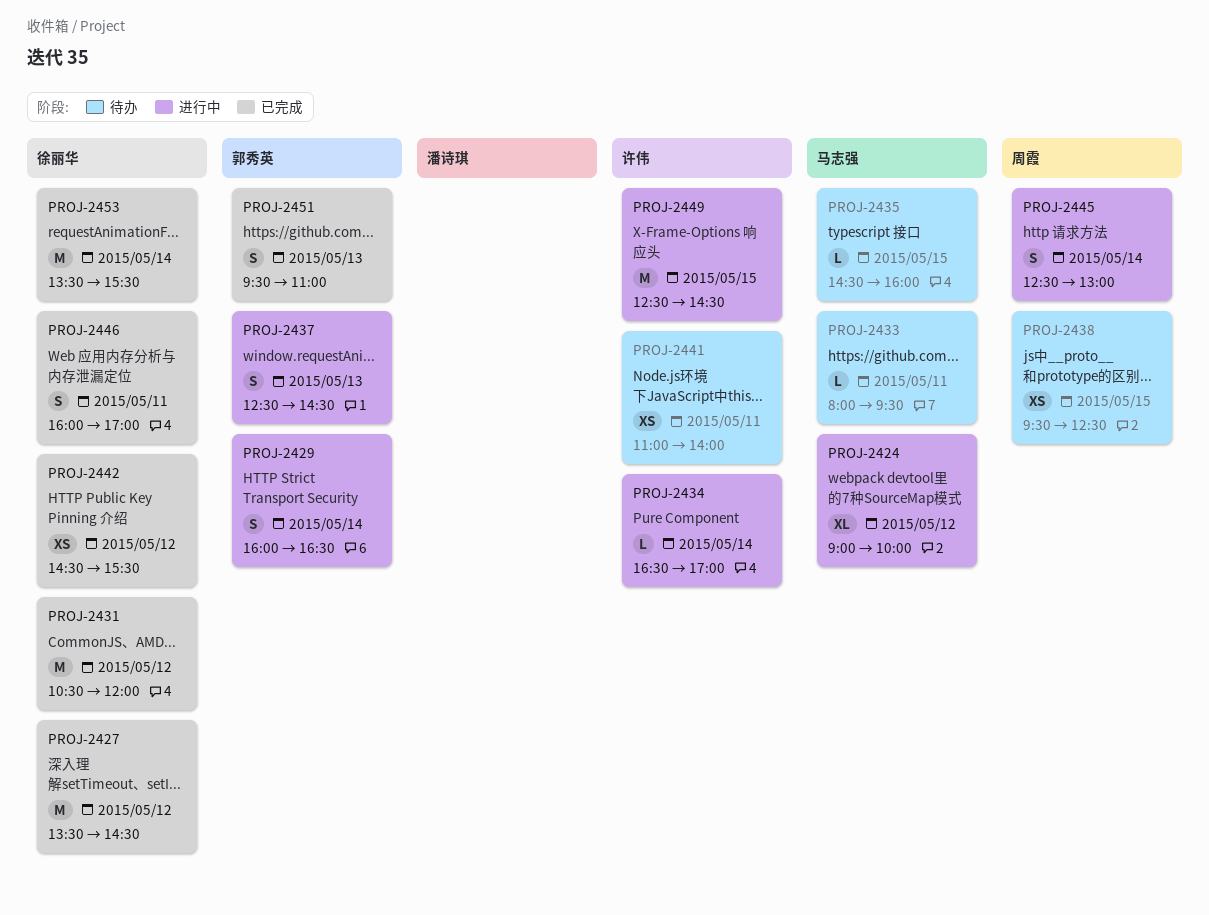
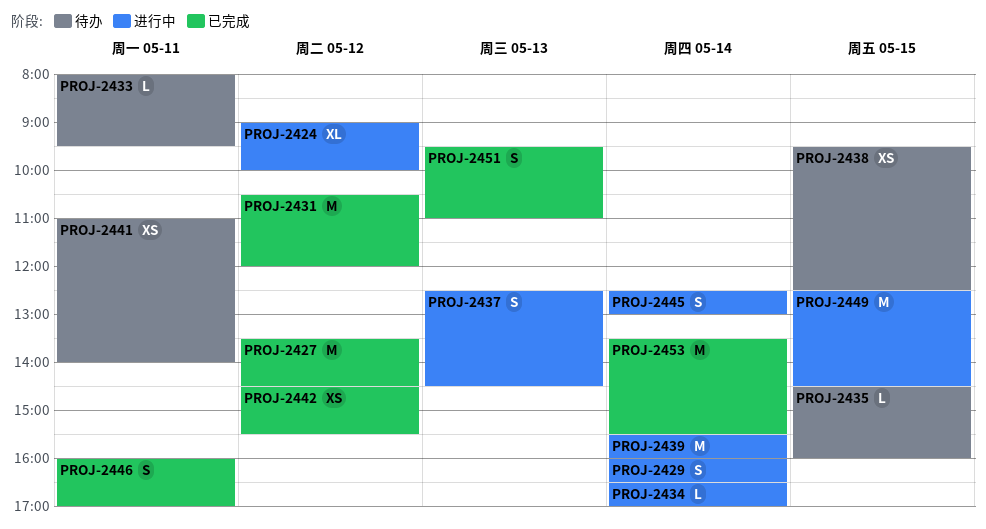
PROJ-2439: none -> present

